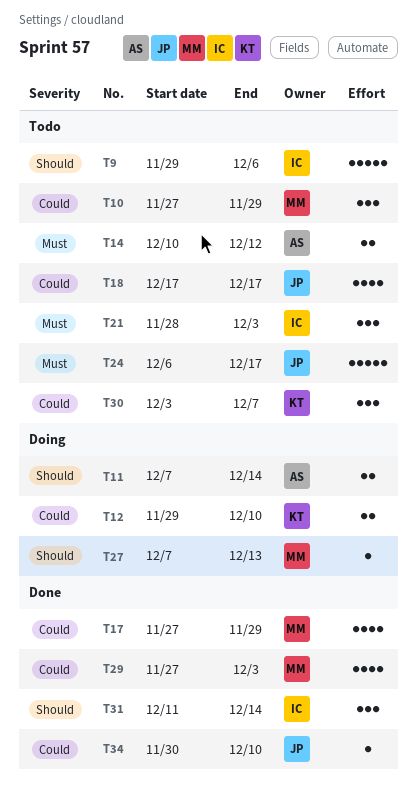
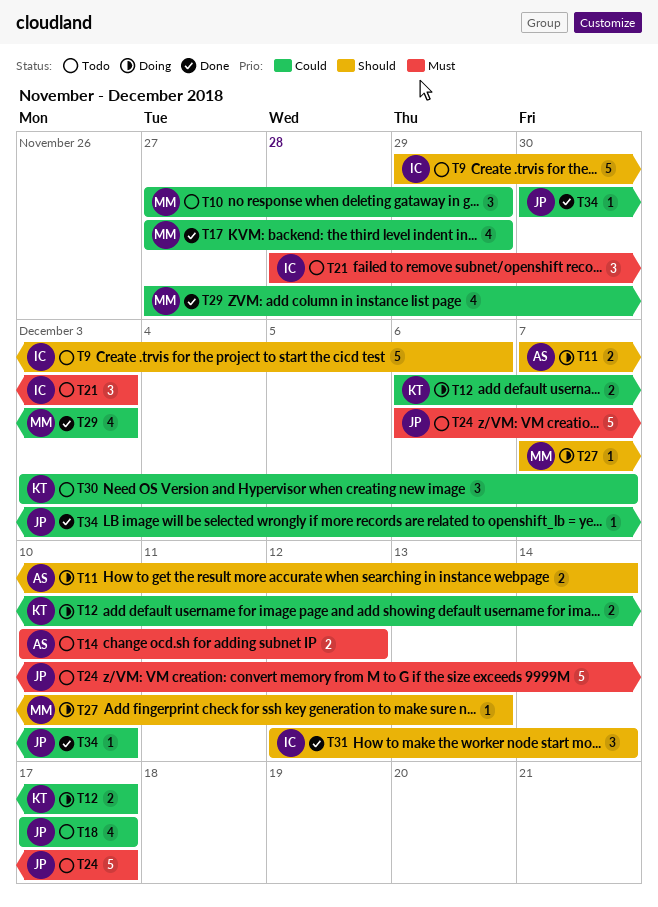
T12, start: Nov 29 -> Dec 6
T12, due: Dec 10 -> Dec 17
T31, start: Dec 11 -> Dec 12

